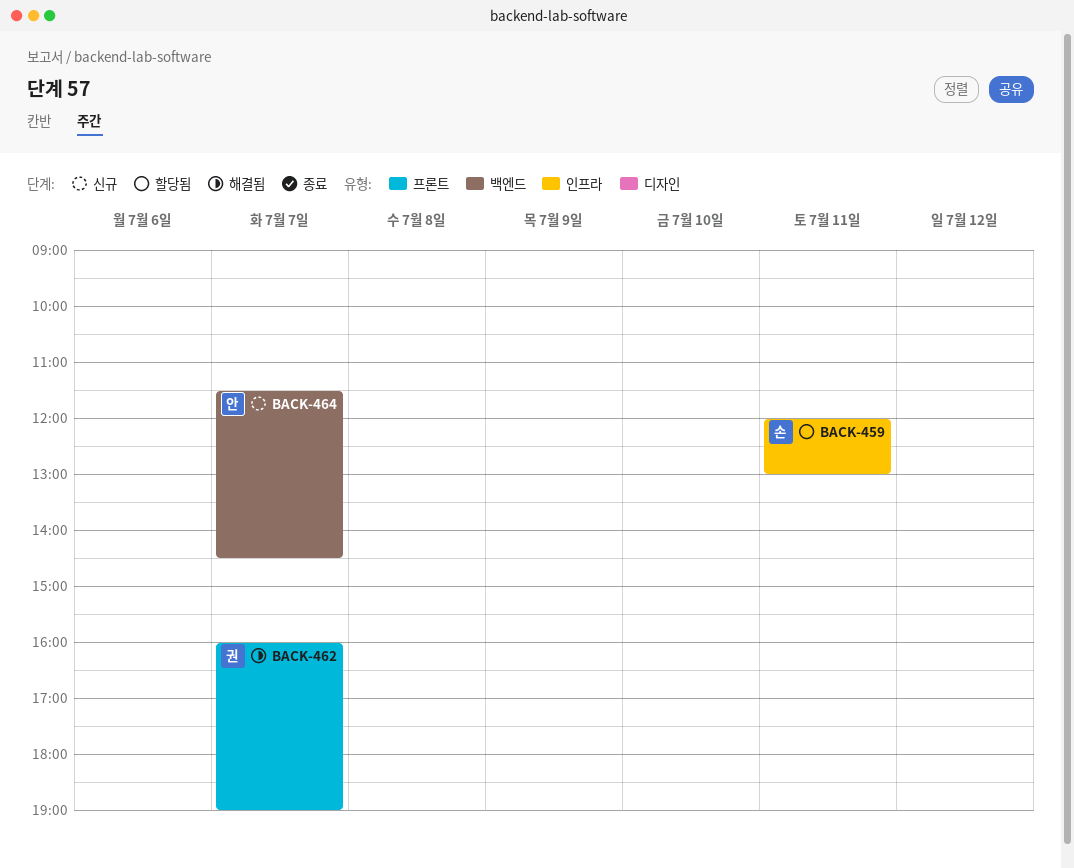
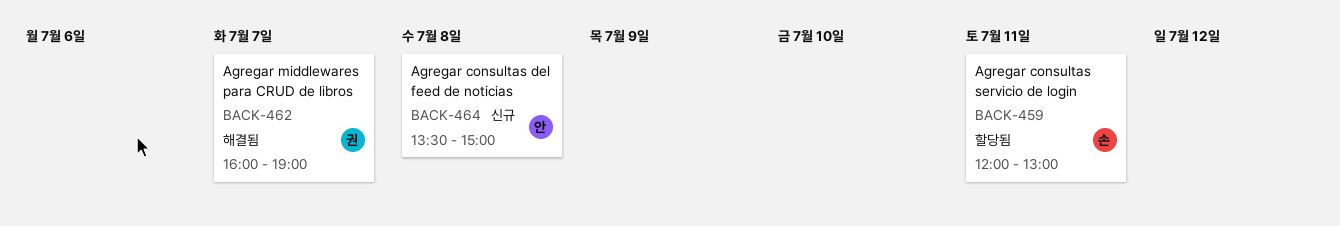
BACK-464, day: Jul 7 -> Jul 8
BACK-464, begins: 11:30 -> 13:30
BACK-464, ends: 14:30 -> 15:00

